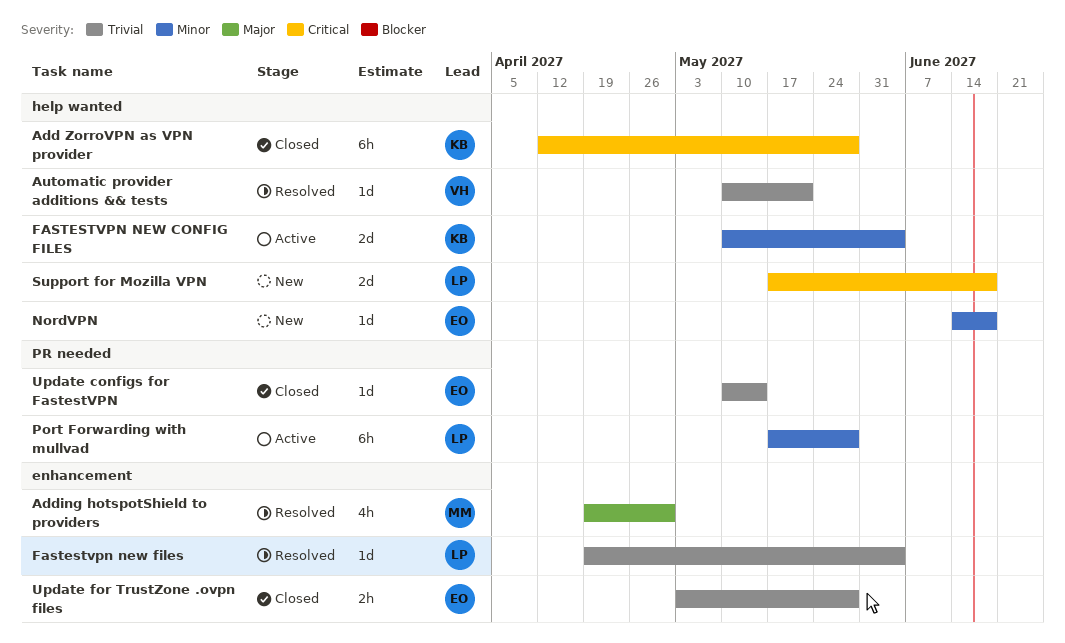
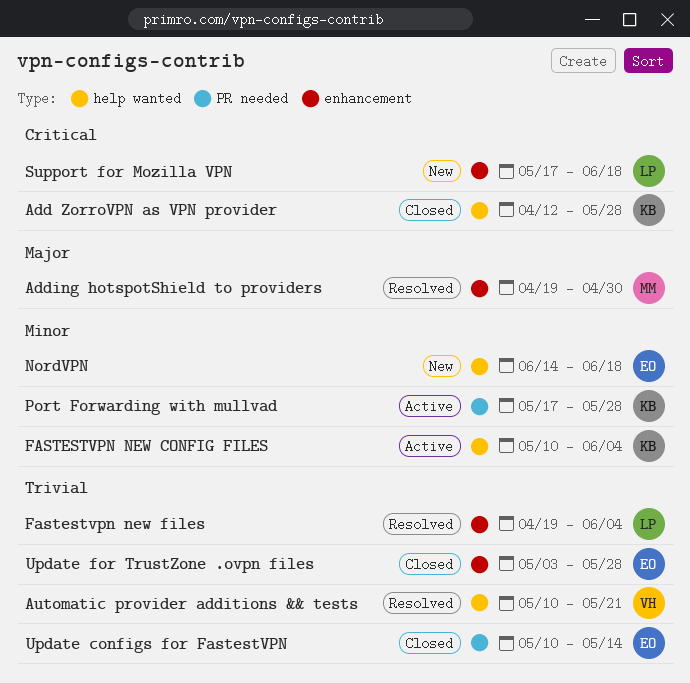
Port Forwarding with mullvad, owner: LP -> KB
Support for Mozilla VPN, label: help wanted -> enhancement

